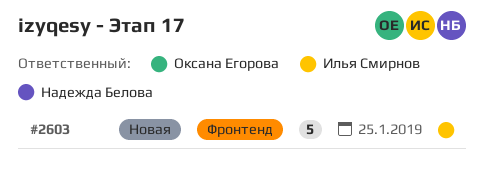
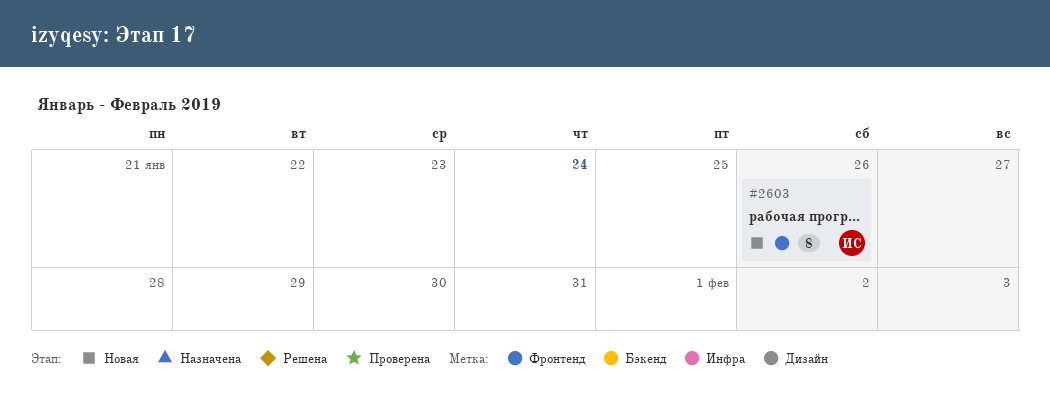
#2603, estimate: 5 -> 8
#2603, due: Jan 25 -> Jan 26

